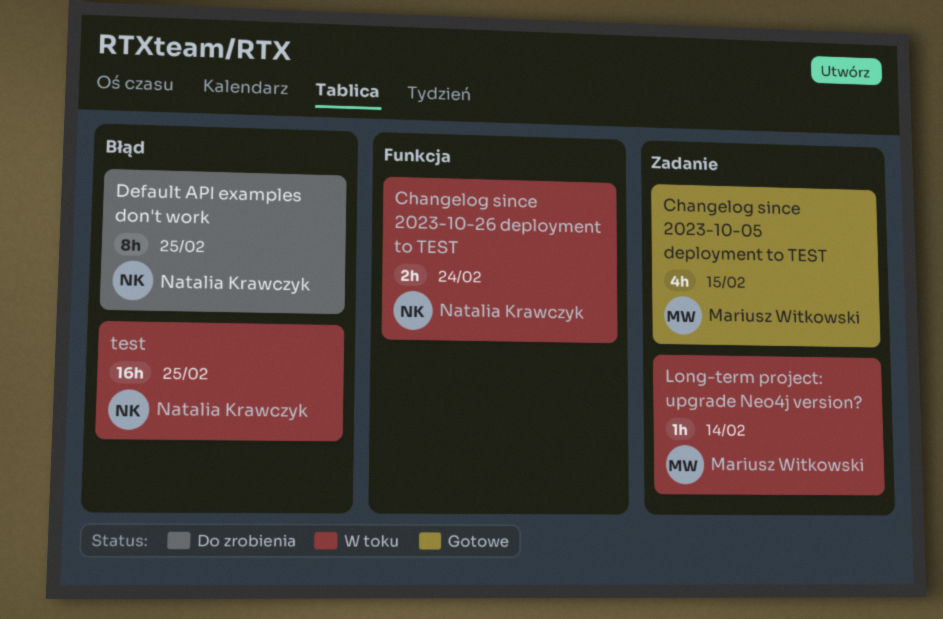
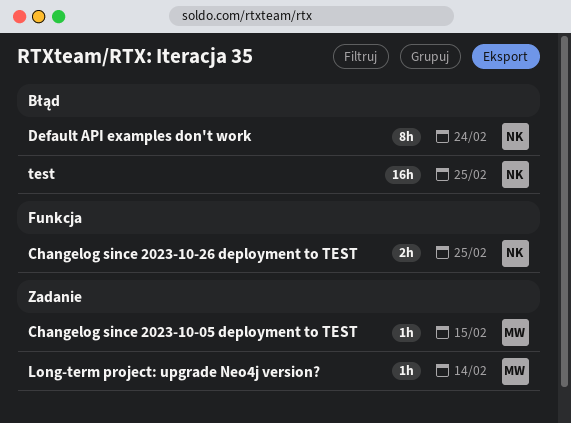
Changelog since 2023-10-05 deployment to TEST, estimate: 4h -> 1h
Changelog since 2023-10-26 deployment to TEST, due: Feb 24 -> Feb 25
Default API examples don't work, due: Feb 25 -> Feb 24

